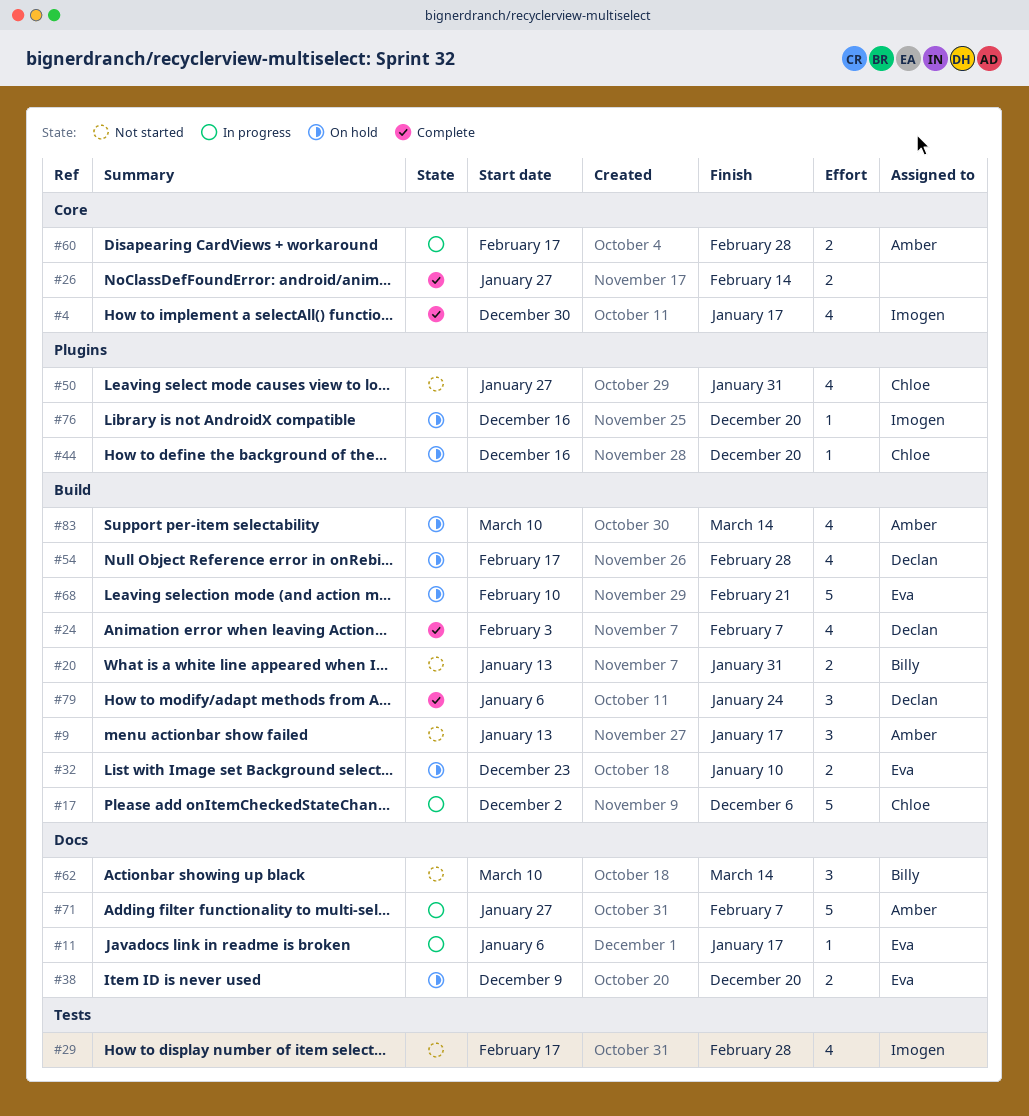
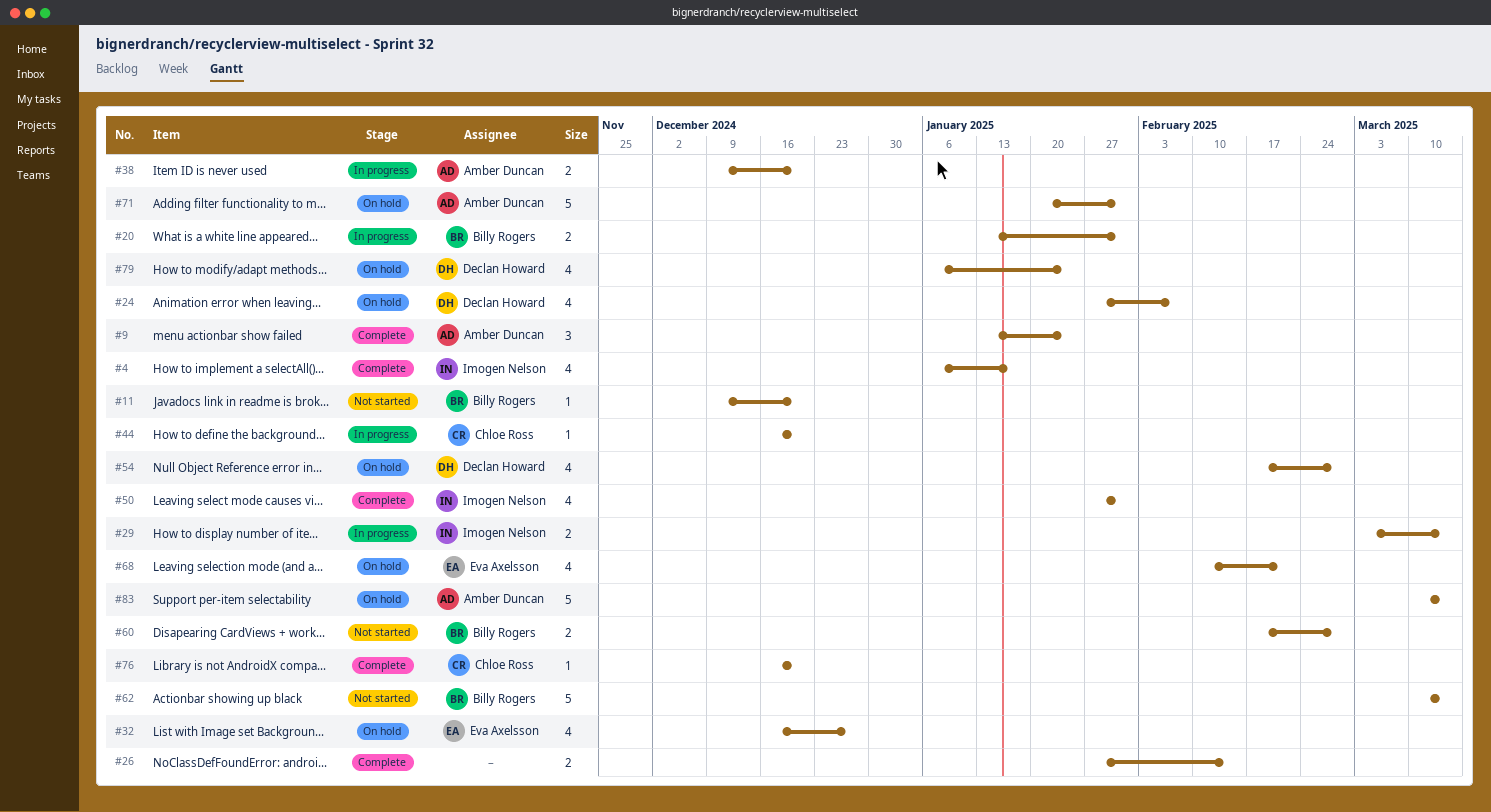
#4, start: Dec 30 -> Jan 6
#9, status: Not started -> Complete
#9, due: Jan 17 -> Jan 24
#11, status: In progress -> Not started
#11, owner: Eva Axelsson -> Billy Rogers
#11, start: Jan 6 -> Dec 9
#11, due: Jan 17 -> Dec 20
#17: present -> none
#20, status: Not started -> In progress
#24, status: Complete -> On hold
#24, start: Feb 3 -> Jan 27
#29, status: Not started -> In progress
#29, estimate: 4 -> 2
#29, start: Feb 17 -> Mar 3
#29, due: Feb 28 -> Mar 14
#32, estimate: 2 -> 4
#32, start: Dec 23 -> Dec 16
#32, due: Jan 10 -> Dec 27
#38, status: On hold -> In progress
#38, owner: Eva Axelsson -> Amber Duncan
#44, status: On hold -> In progress
#50, status: Not started -> Complete
#50, owner: Chloe Ross -> Imogen Nelson
#60, status: In progress -> Not started
#60, owner: Amber Duncan -> Billy Rogers
#62, estimate: 3 -> 5
#68, estimate: 5 -> 4
#71, status: In progress -> On hold
#71, start: Jan 27 -> Jan 20
#71, due: Feb 7 -> Jan 31
#76, status: On hold -> Complete
#76, owner: Imogen Nelson -> Chloe Ross
#79, status: Complete -> On hold
#79, estimate: 3 -> 4
#83, estimate: 4 -> 5

